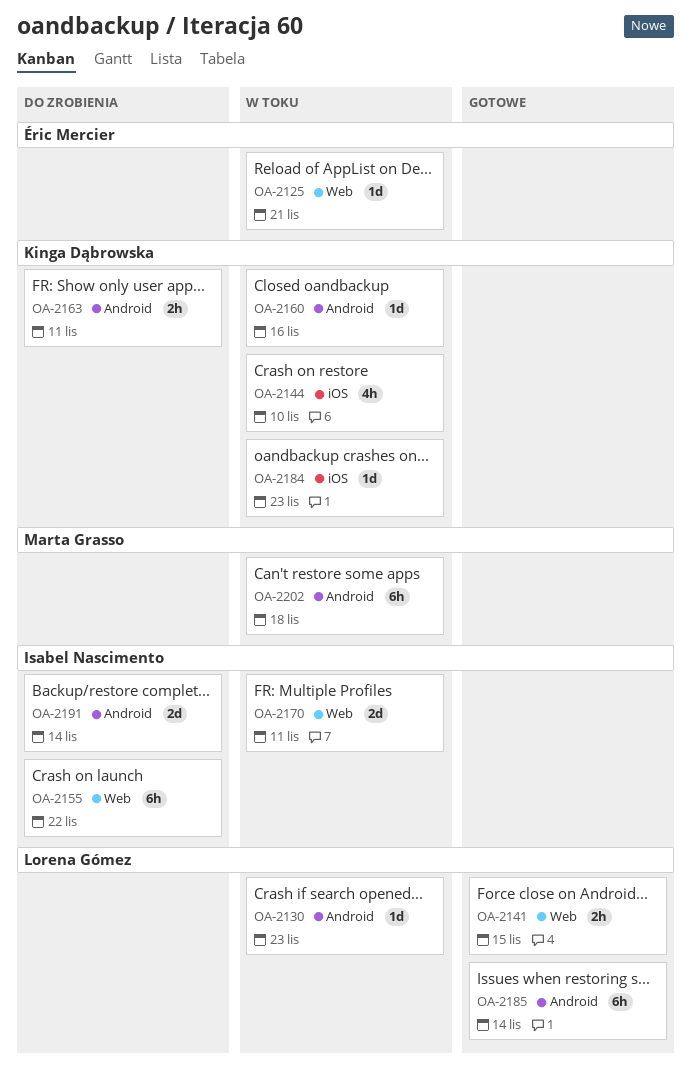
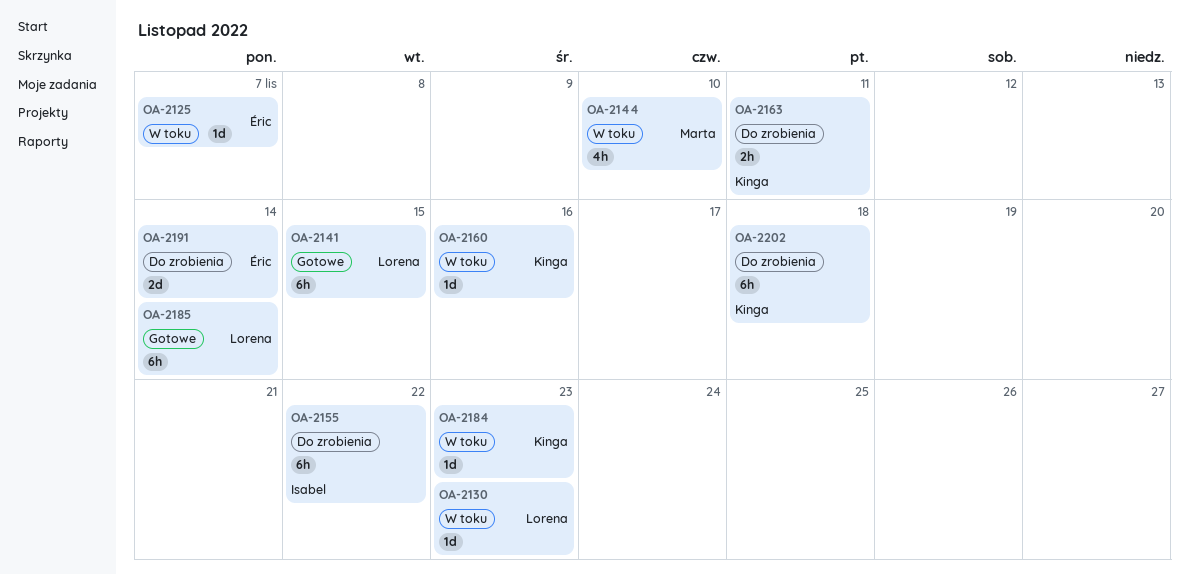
OA-2125, due: Nov 21 -> Nov 7
OA-2141, estimate: 2h -> 6h
OA-2144, owner: Kinga Dąbrowska -> Marta Grasso
OA-2170: present -> none
OA-2191, owner: Isabel Nascimento -> Éric Mercier
OA-2202, status: W toku -> Do zrobienia
OA-2202, owner: Marta Grasso -> Kinga Dąbrowska

